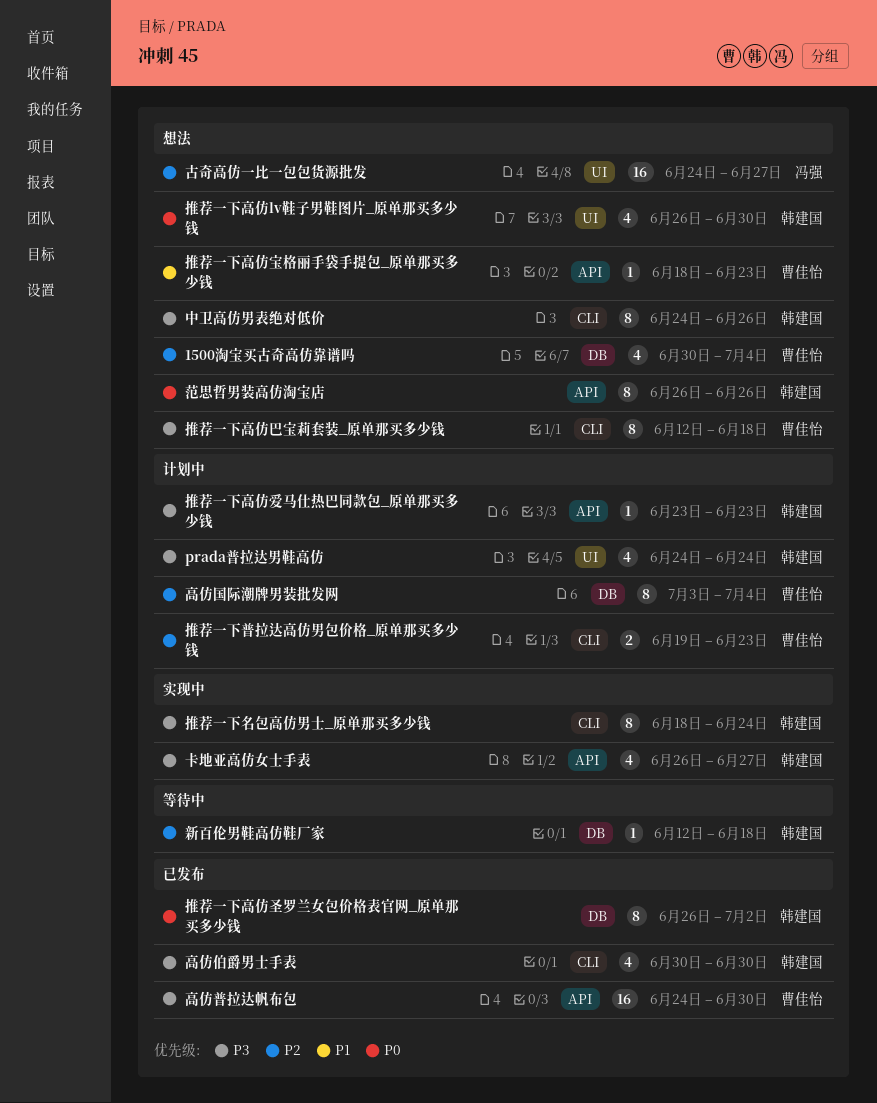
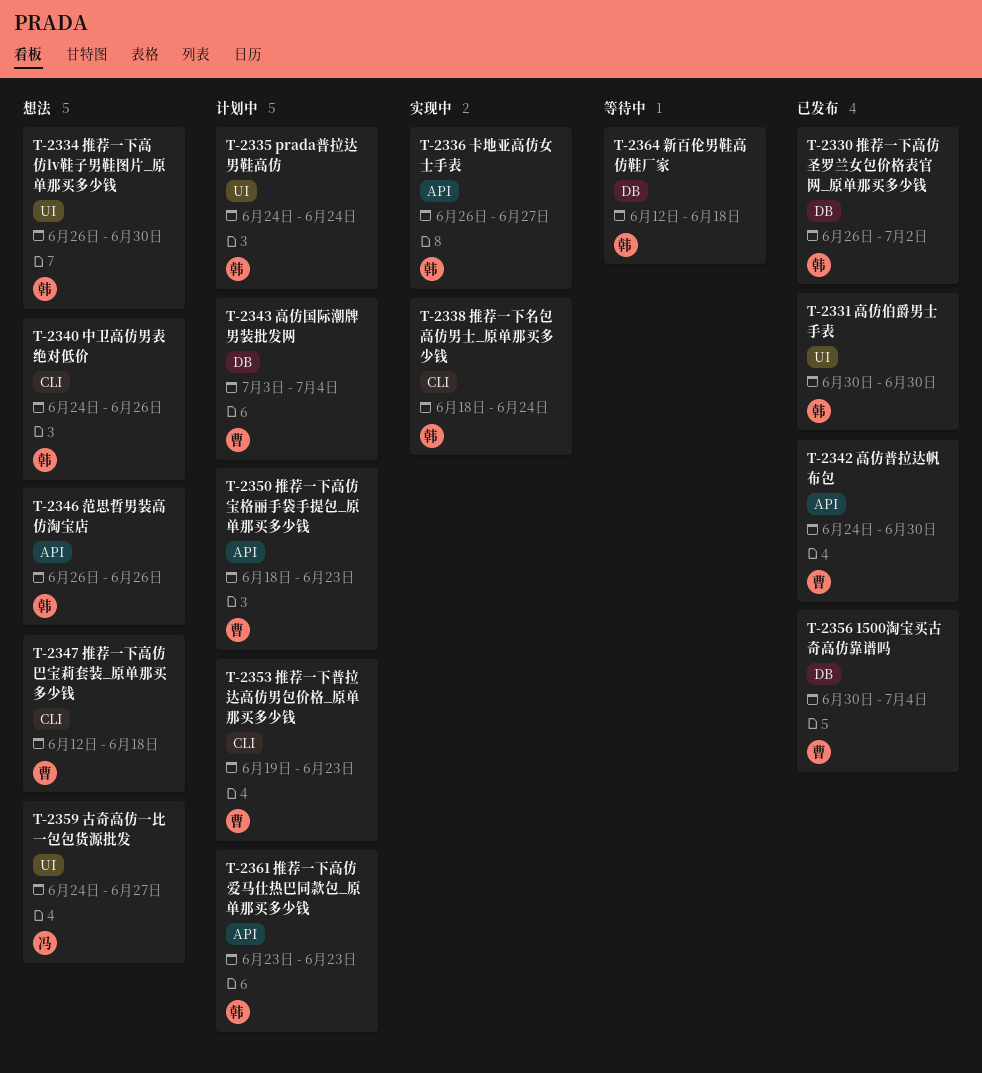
1500淘宝买古奇高仿靠谱吗, status: 想法 -> 已发布
推荐一下高仿宝格丽手袋手提包_原单那买多少钱, status: 想法 -> 计划中
高仿伯爵男士手表, label: CLI -> UI

